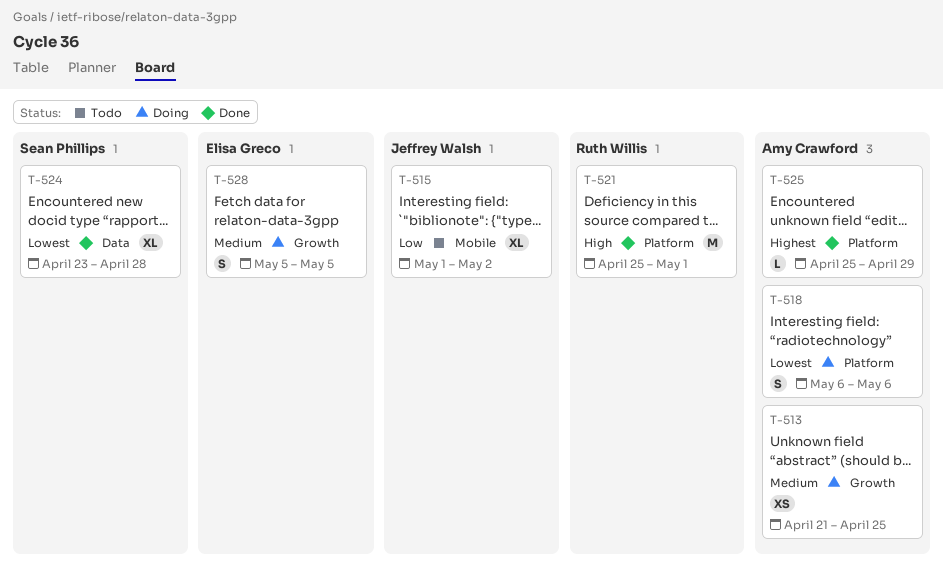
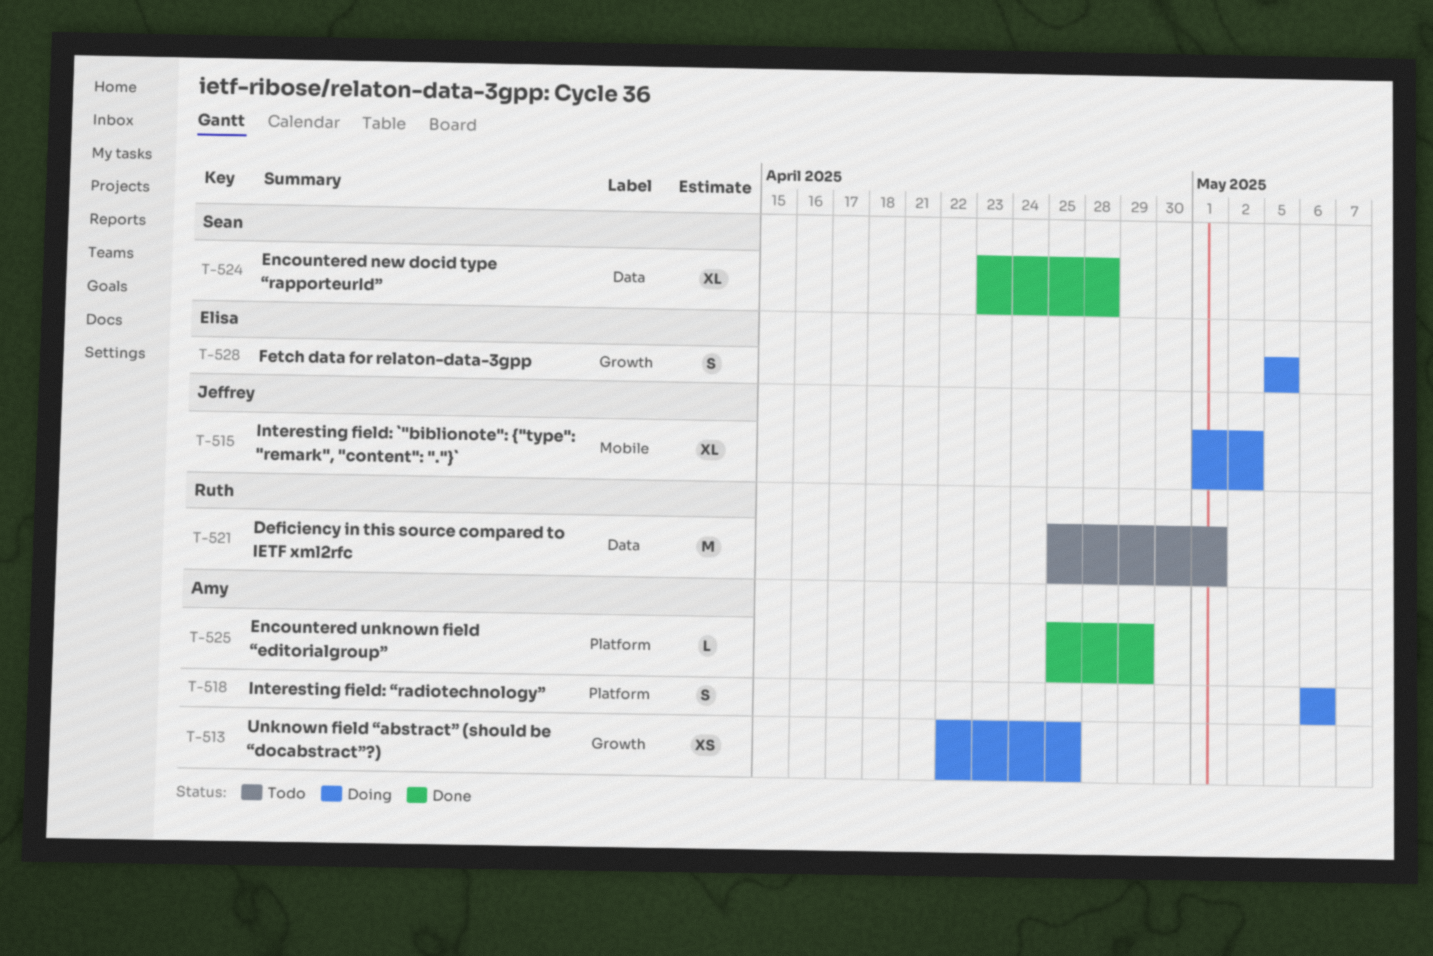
T-513, start: Apr 21 -> Apr 22
T-515, status: Todo -> Doing
T-521, status: Done -> Todo
T-521, label: Platform -> Data

